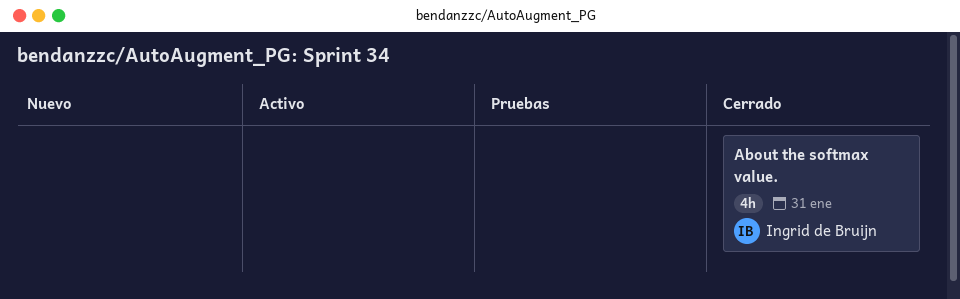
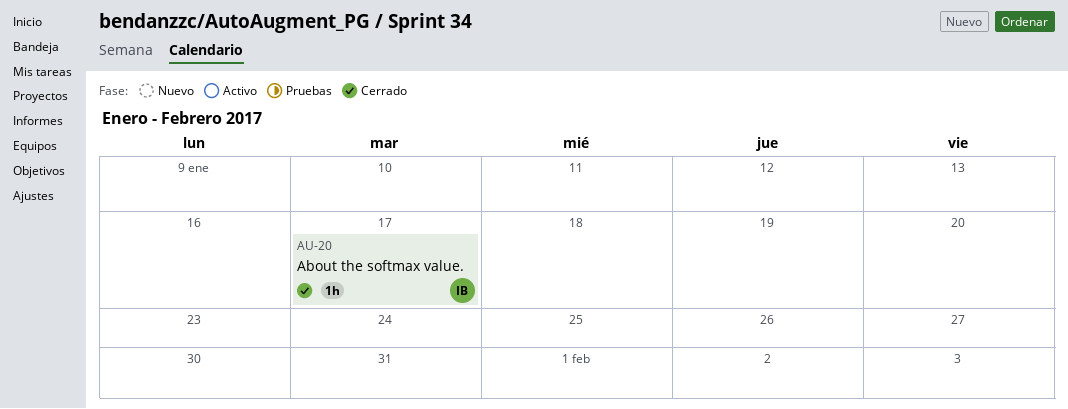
About the softmax value., estimate: 4h -> 1h
About the softmax value., due: Jan 31 -> Jan 17

